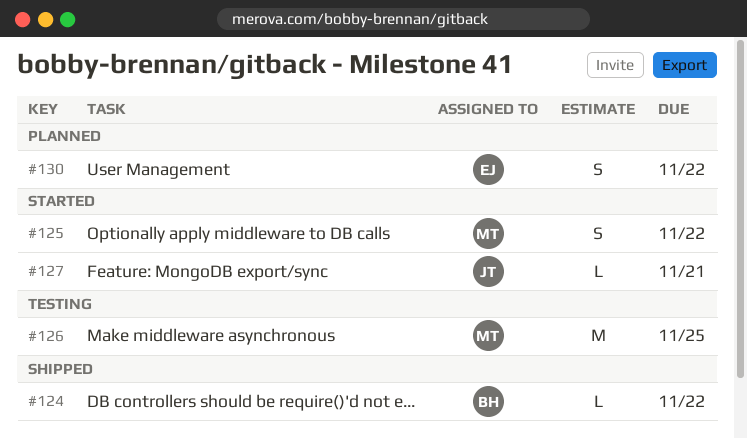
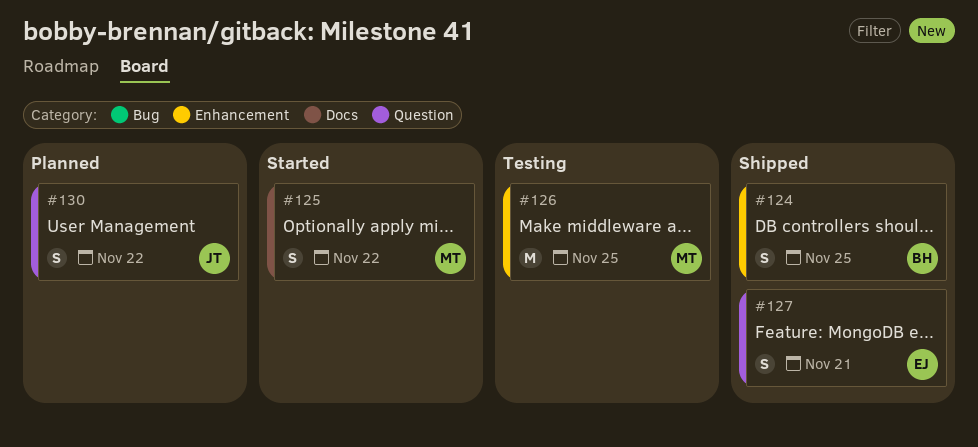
#124, estimate: L -> S
#124, due: Nov 22 -> Nov 25
#127, status: Started -> Shipped
#127, owner: JT -> EJ
#127, estimate: L -> S
#130, owner: EJ -> JT

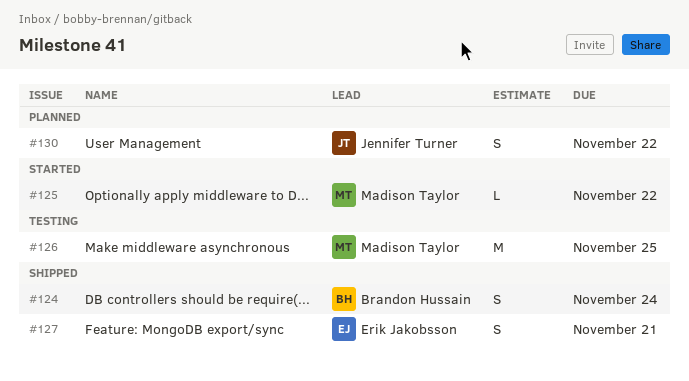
#124, due: Nov 25 -> Nov 24
#125, estimate: S -> L

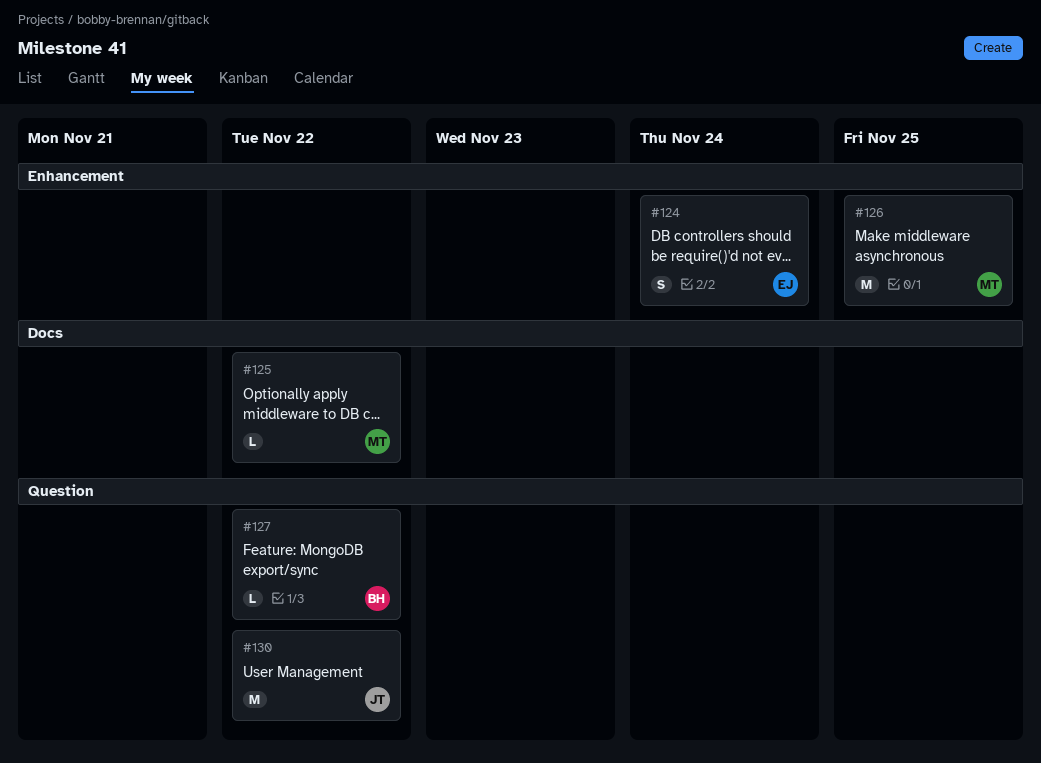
#124, owner: Brandon Hussain -> Erik Jakobsson
#127, owner: Erik Jakobsson -> Brandon Hussain
#127, estimate: S -> L
#127, due: Nov 21 -> Nov 22
#130, estimate: S -> M

